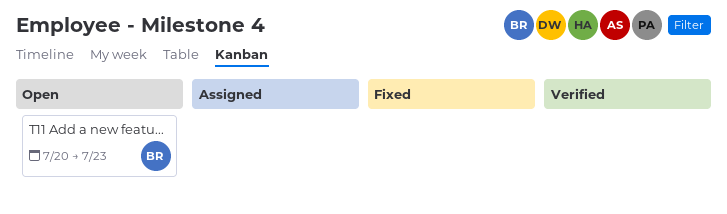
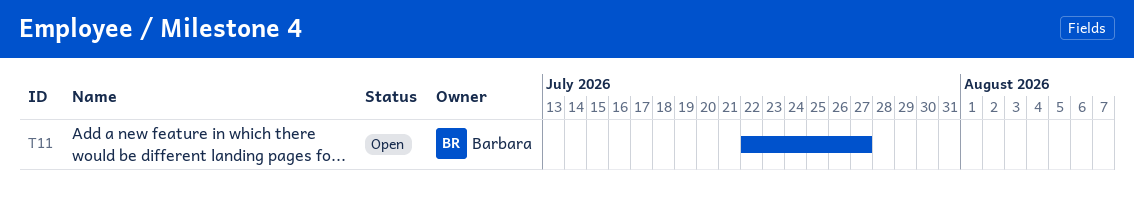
T11, start: Jul 20 -> Jul 22
T11, due: Jul 23 -> Jul 27

